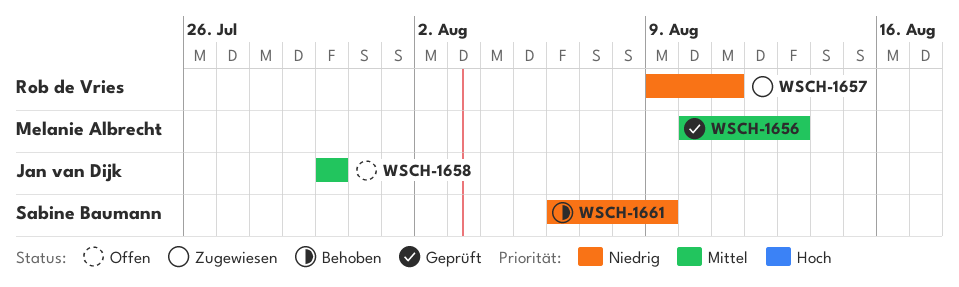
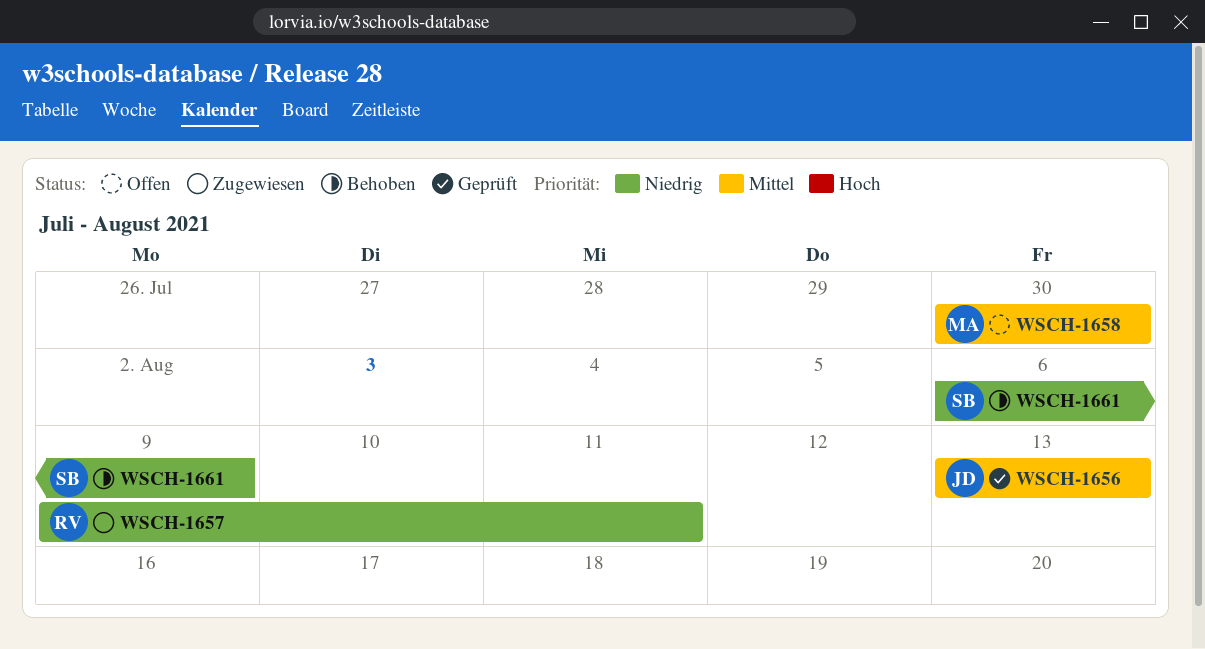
WSCH-1656, owner: Melanie Albrecht -> Jan van Dijk
WSCH-1656, start: Aug 10 -> Aug 13
WSCH-1658, owner: Jan van Dijk -> Melanie Albrecht

